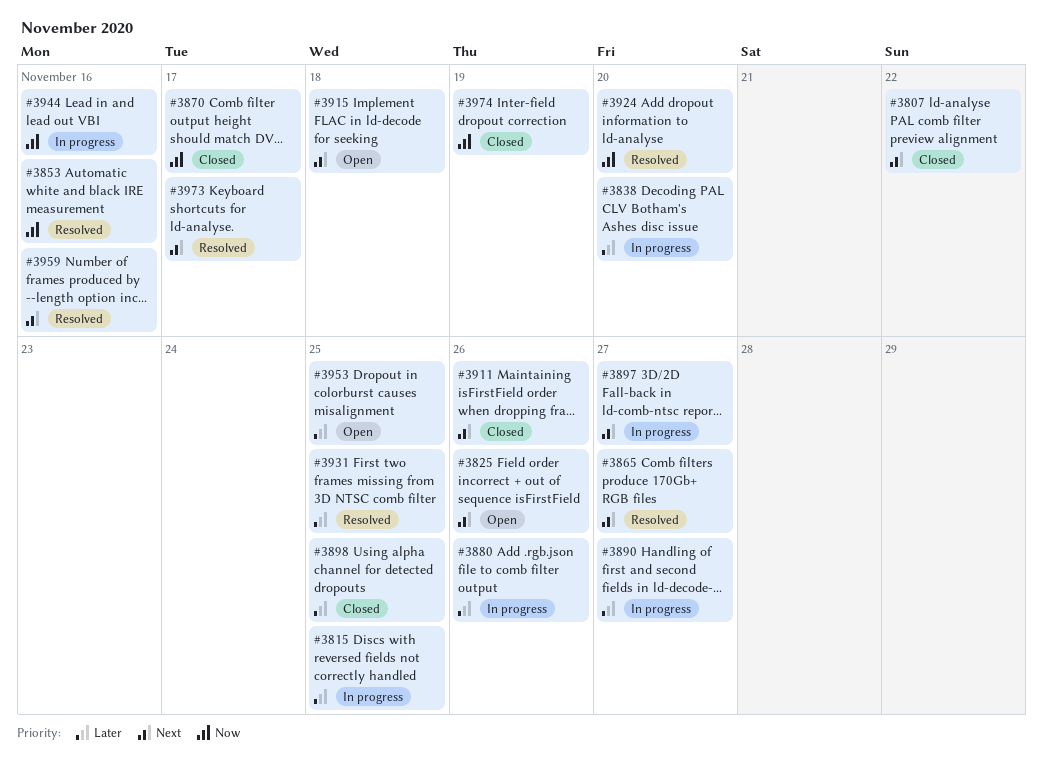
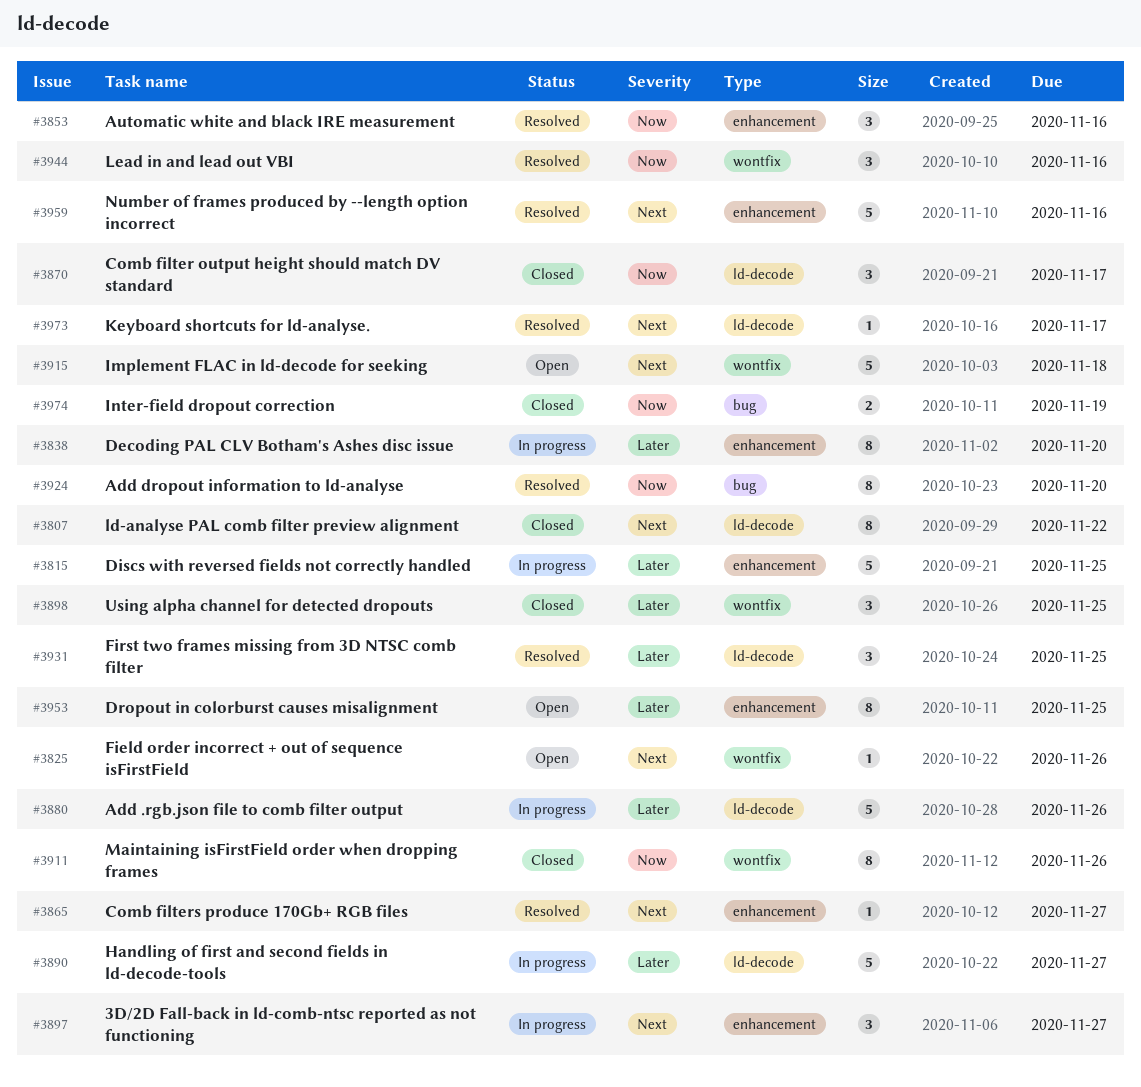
#3911, priority: Next -> Now
#3944, status: In progress -> Resolved

